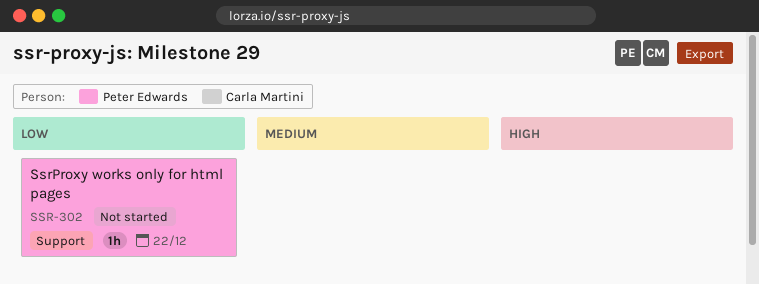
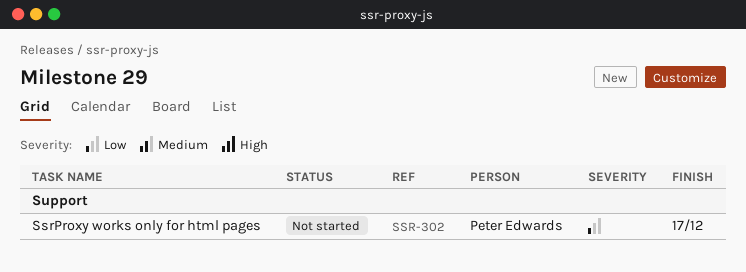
SSR-302, due: Dec 22 -> Dec 17

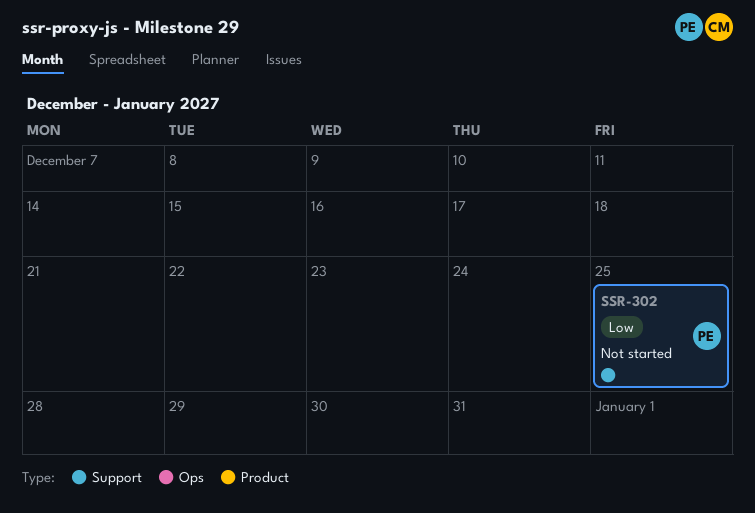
SSR-302, due: Dec 17 -> Dec 25

